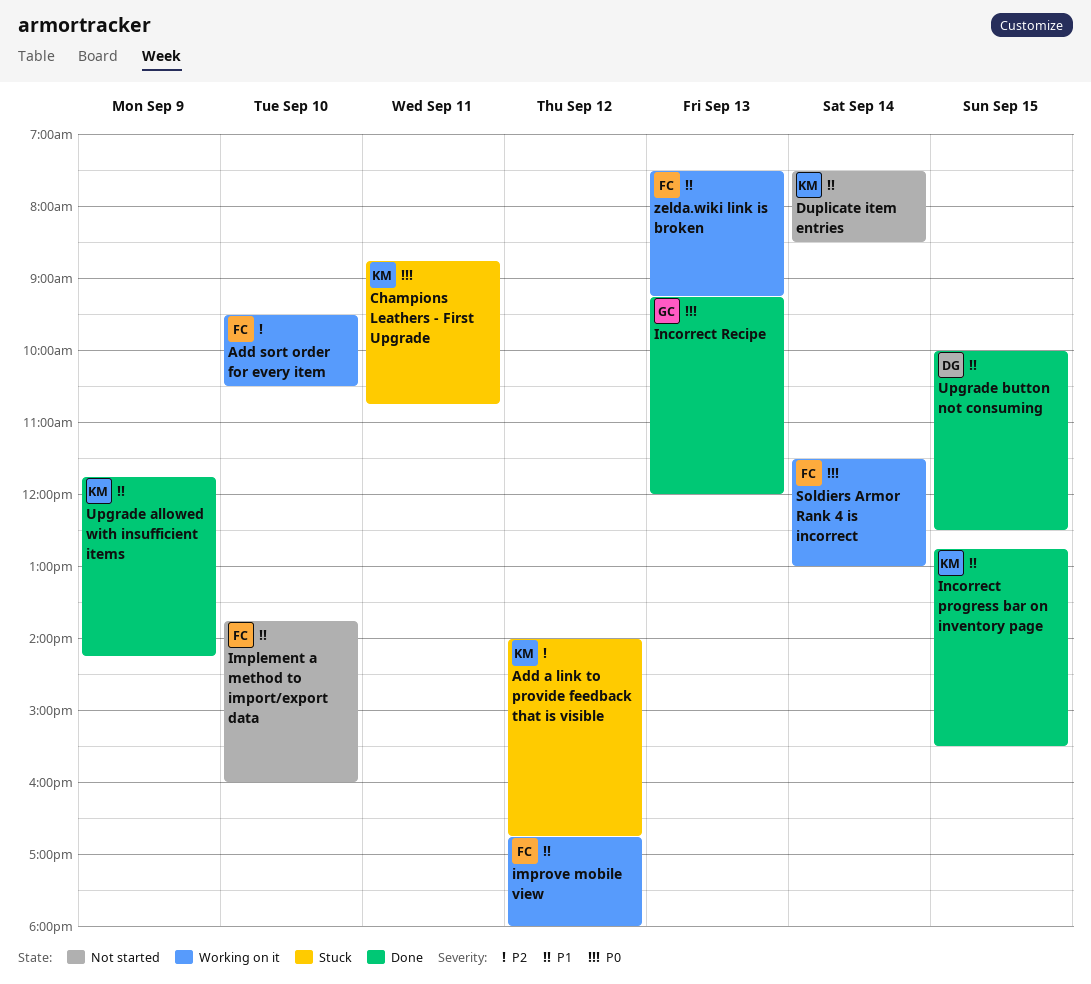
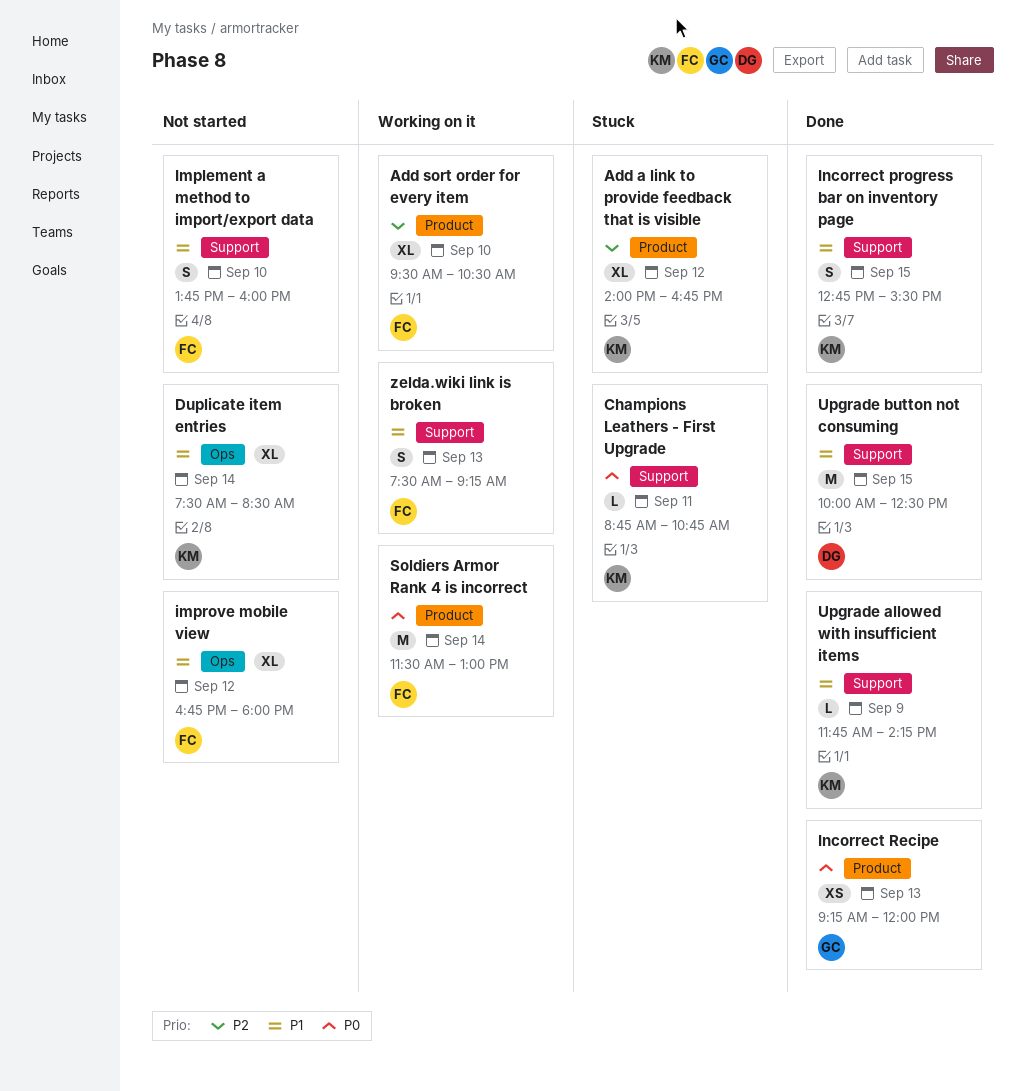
improve mobile view, status: Working on it -> Not started

